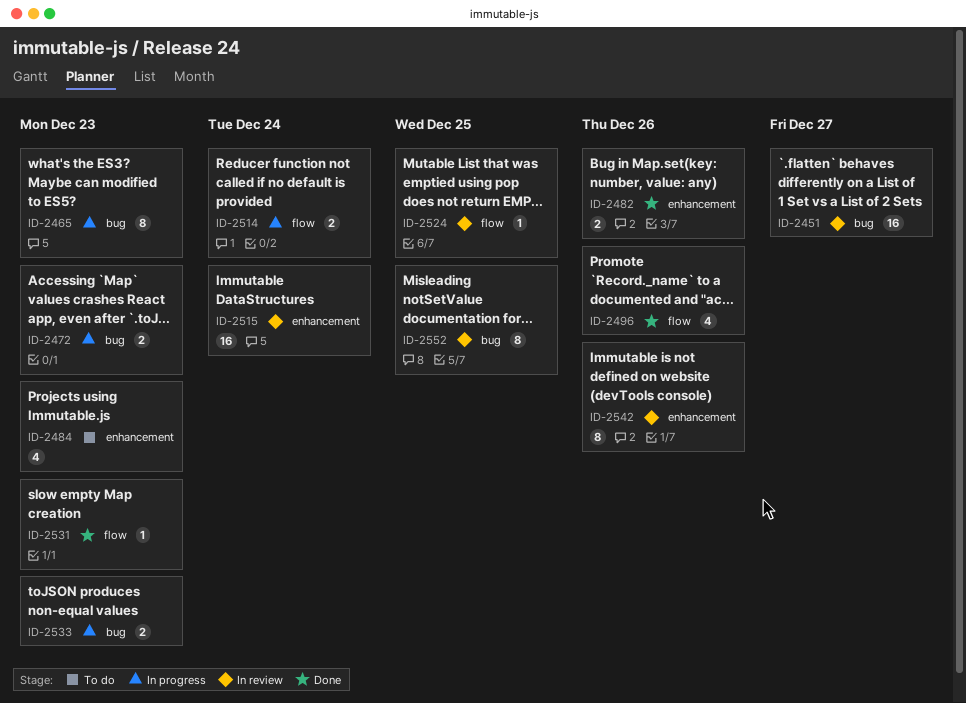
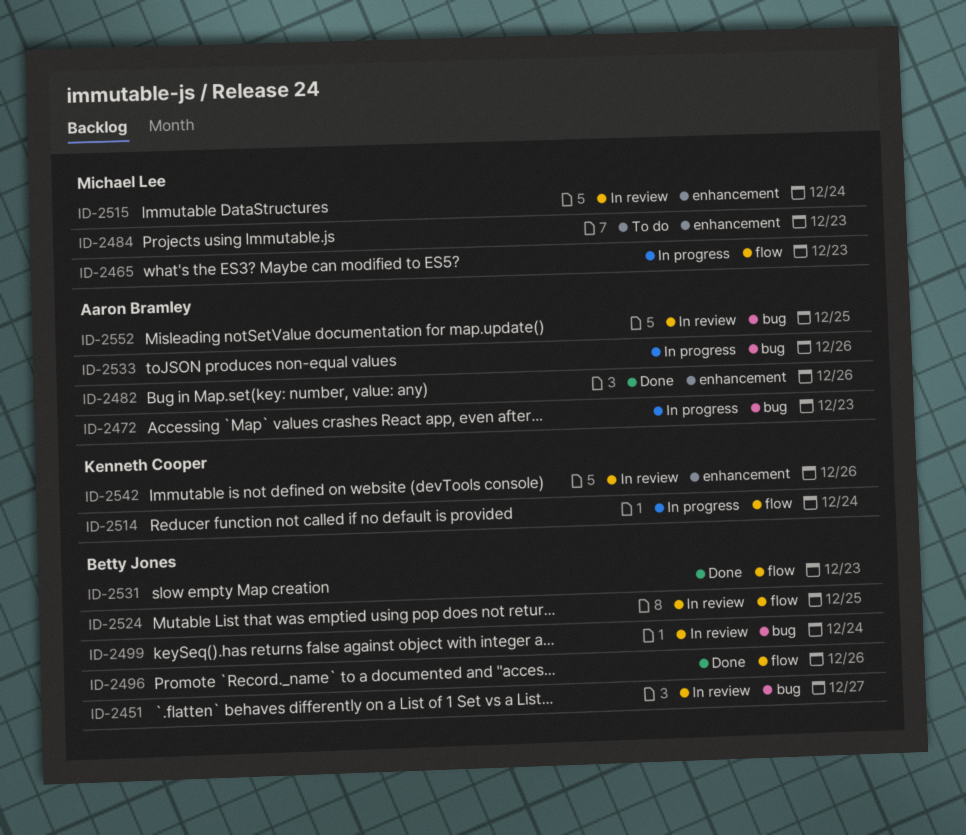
ID-2465, label: bug -> flow
ID-2499: none -> present
ID-2533, due: Dec 23 -> Dec 26

